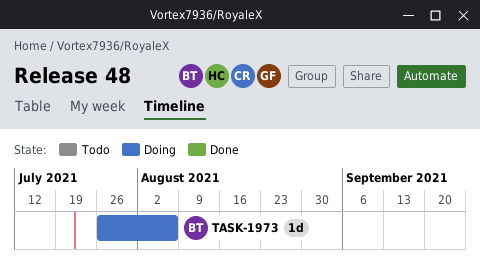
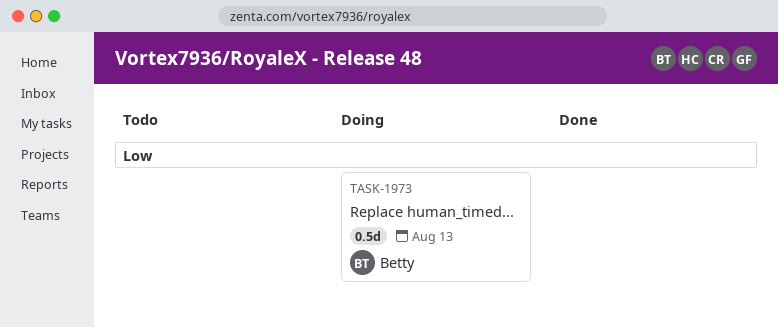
TASK-1973, estimate: 1d -> 0.5d
TASK-1973, due: Aug 6 -> Aug 13

